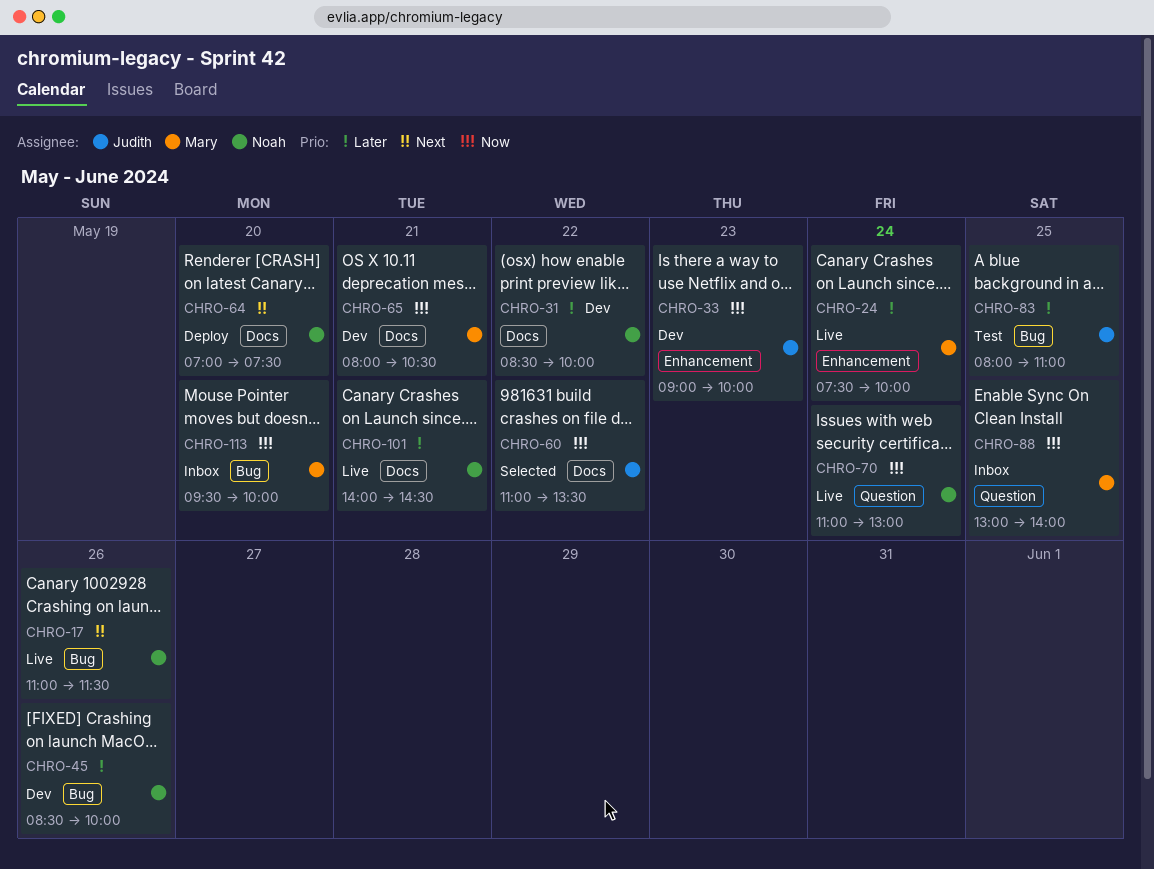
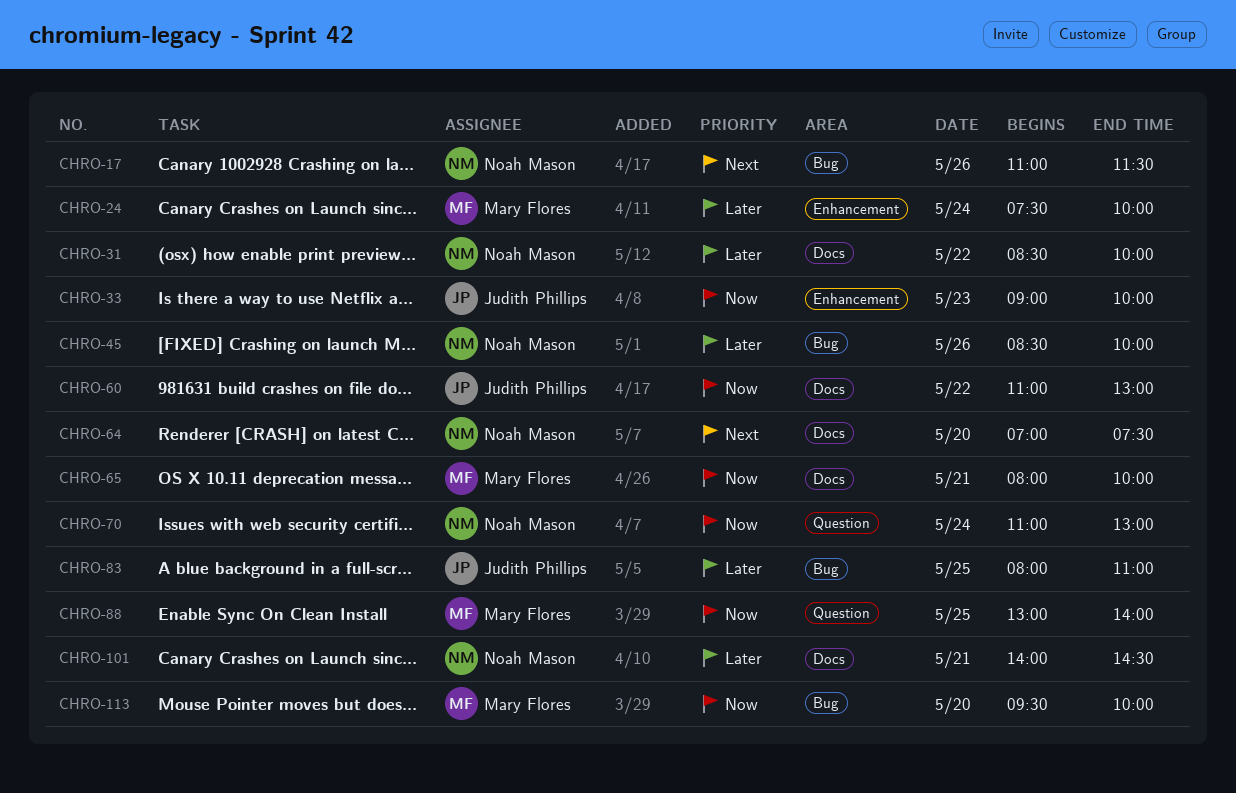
CHRO-60, ends: 13:30 -> 13:00
CHRO-65, ends: 10:30 -> 10:00

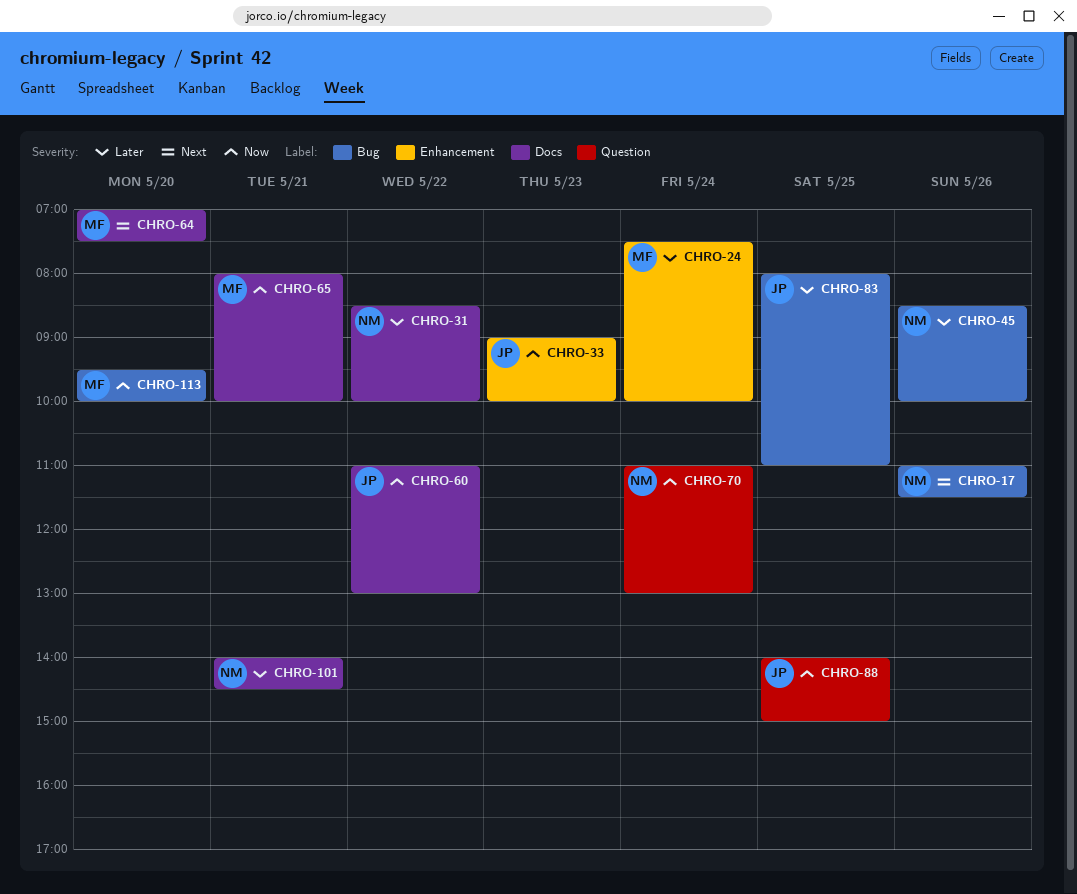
CHRO-64, owner: Noah Mason -> Mary Flores
CHRO-88, owner: Mary Flores -> Judith Phillips
CHRO-88, begins: 13:00 -> 14:00
CHRO-88, ends: 14:00 -> 15:00

